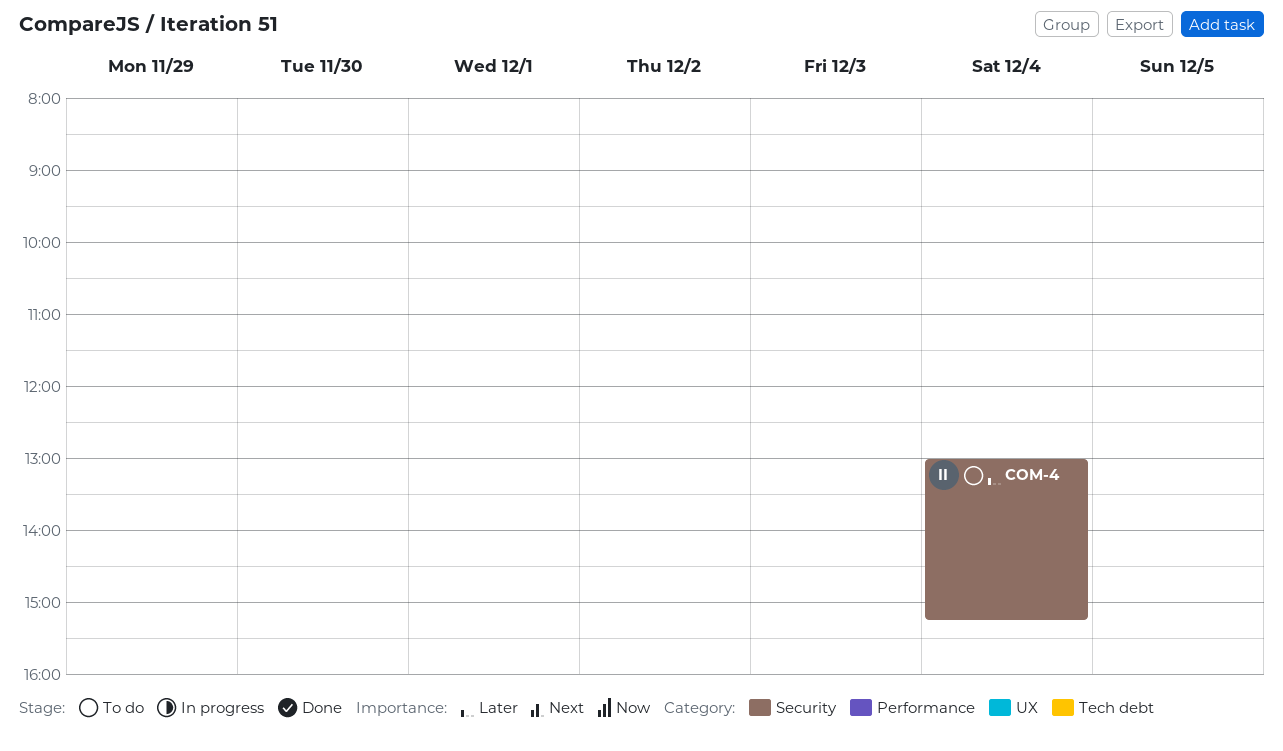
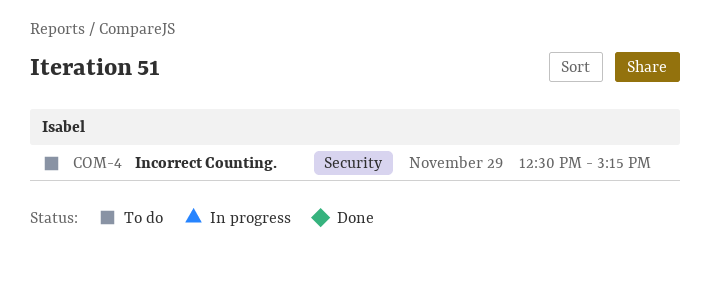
COM-4, day: Dec 4 -> Nov 29
COM-4, begins: 13:00 -> 12:30

